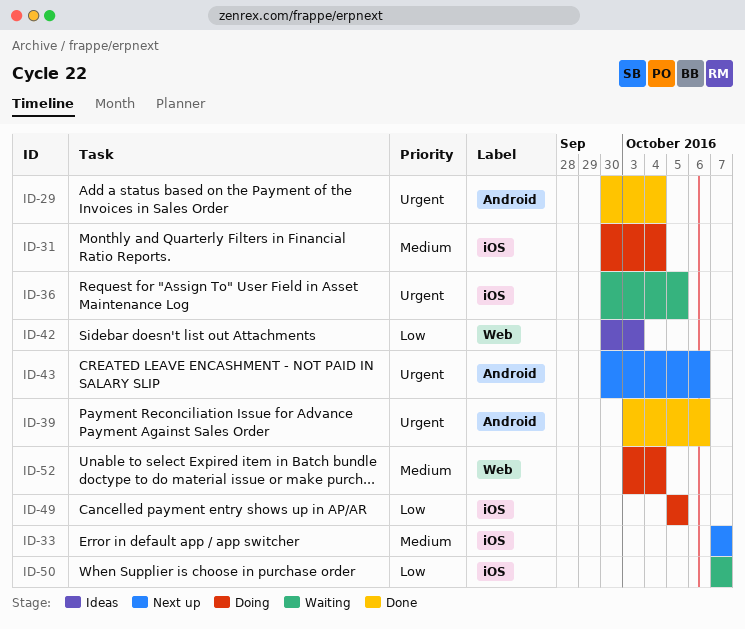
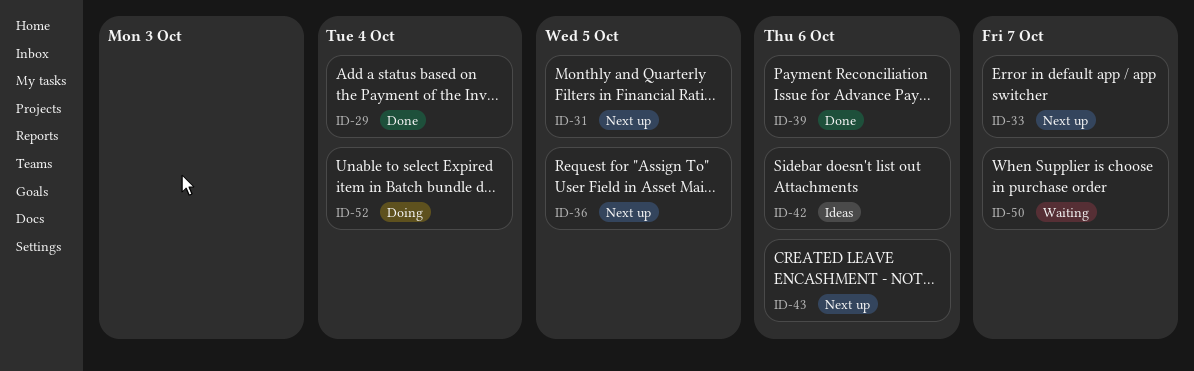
ID-31, status: Doing -> Next up
ID-31, due: Oct 4 -> Oct 5
ID-36, status: Waiting -> Next up
ID-42, due: Oct 3 -> Oct 6
ID-49: present -> none

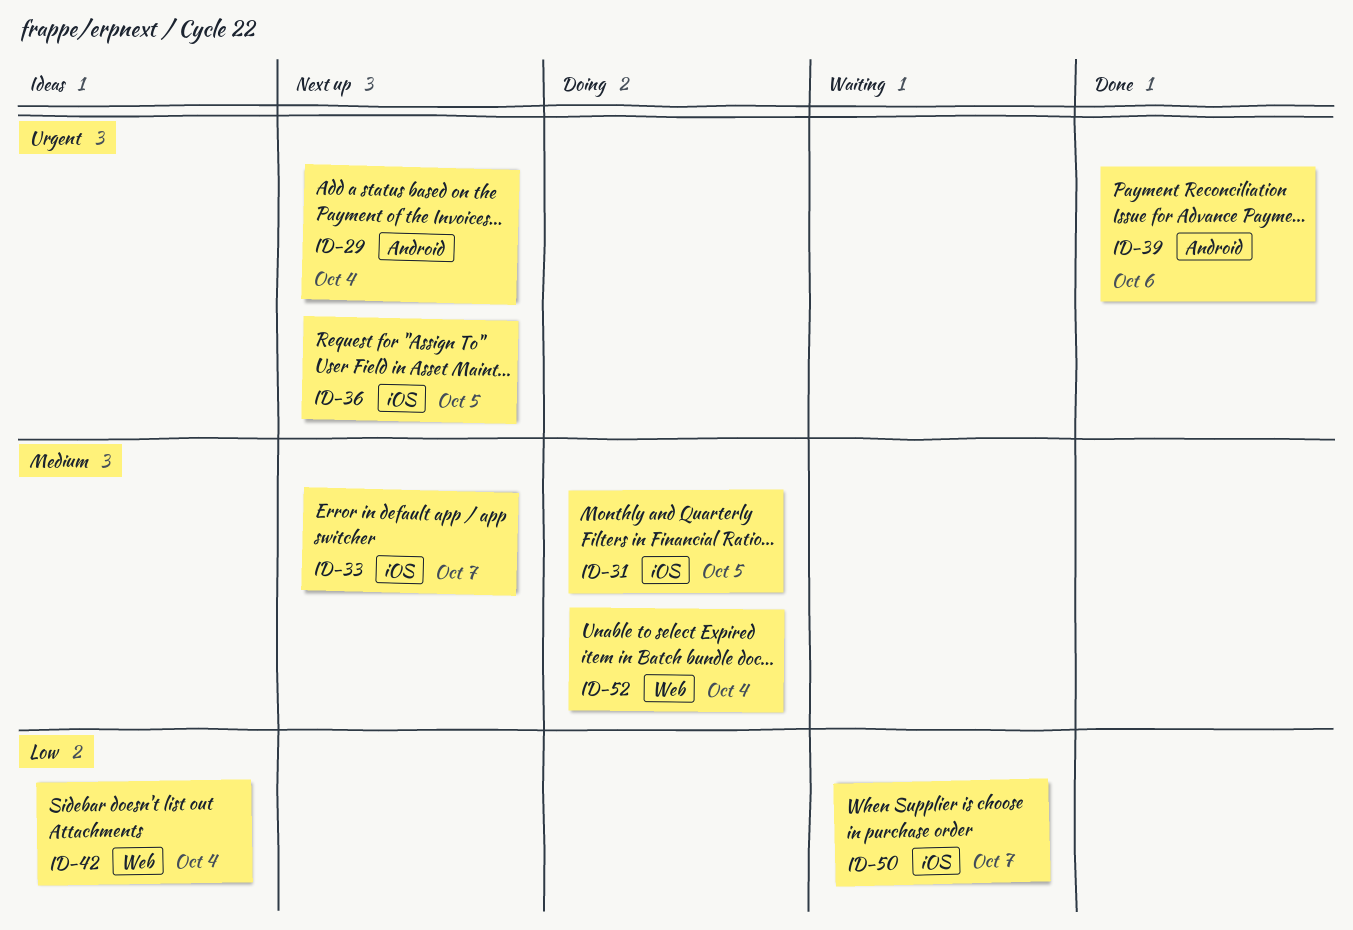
ID-29, status: Done -> Next up
ID-31, status: Next up -> Doing
ID-42, due: Oct 6 -> Oct 4
ID-43: present -> none

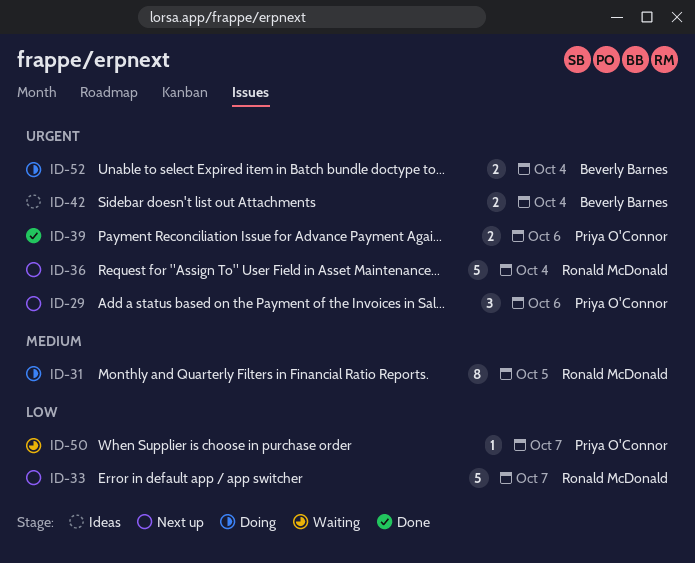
ID-29, due: Oct 4 -> Oct 6
ID-33, priority: Medium -> Low
ID-36, due: Oct 5 -> Oct 4
ID-42, priority: Low -> Urgent
ID-52, priority: Medium -> Urgent

